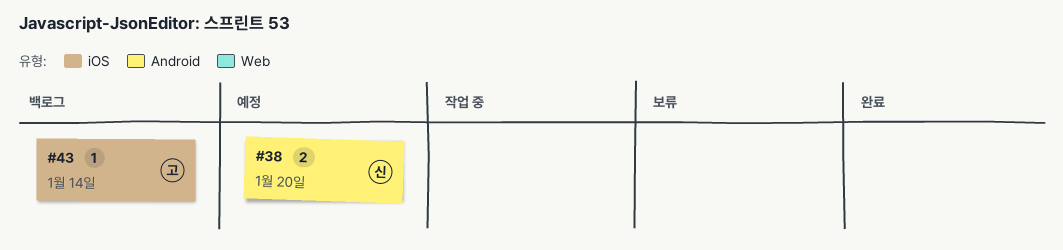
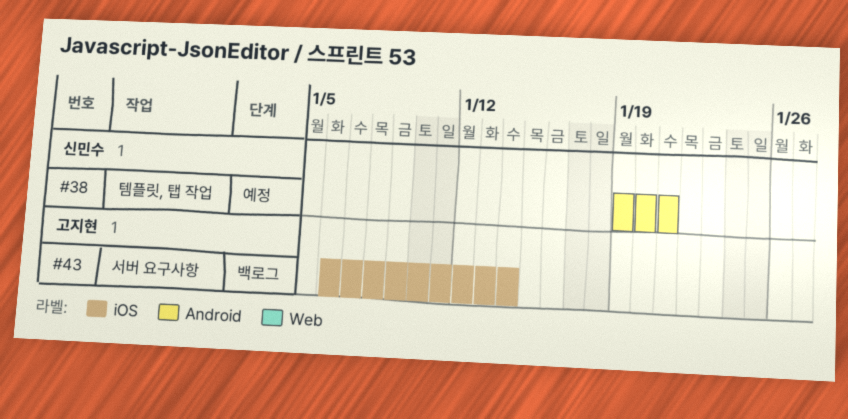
#38, due: Jan 20 -> Jan 21

